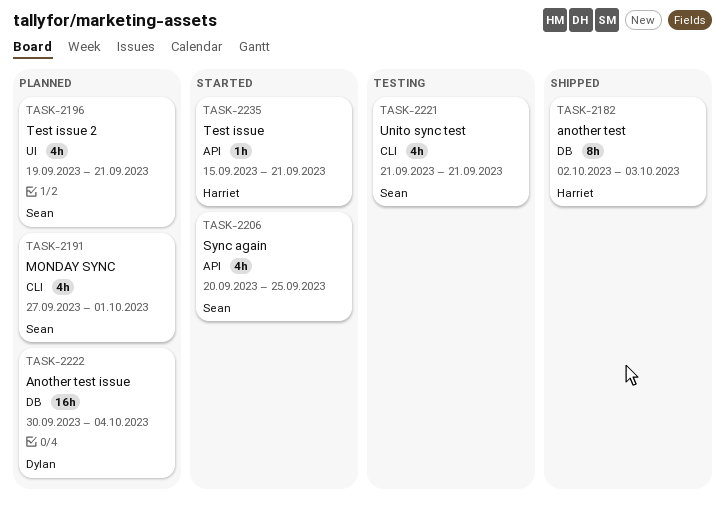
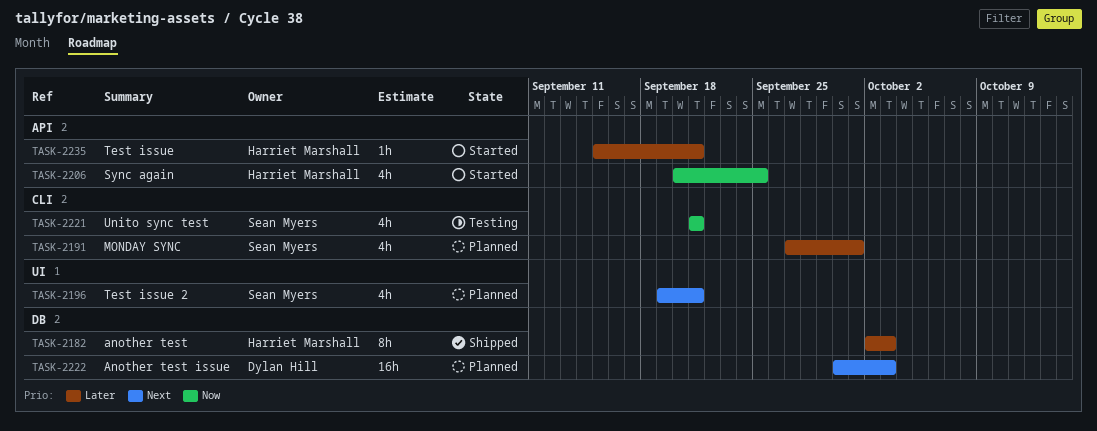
TASK-2206, owner: Sean Myers -> Harriet Marshall
TASK-2222, due: Oct 4 -> Oct 3

